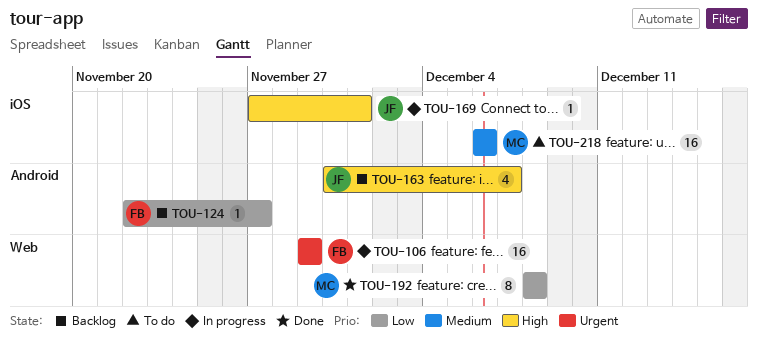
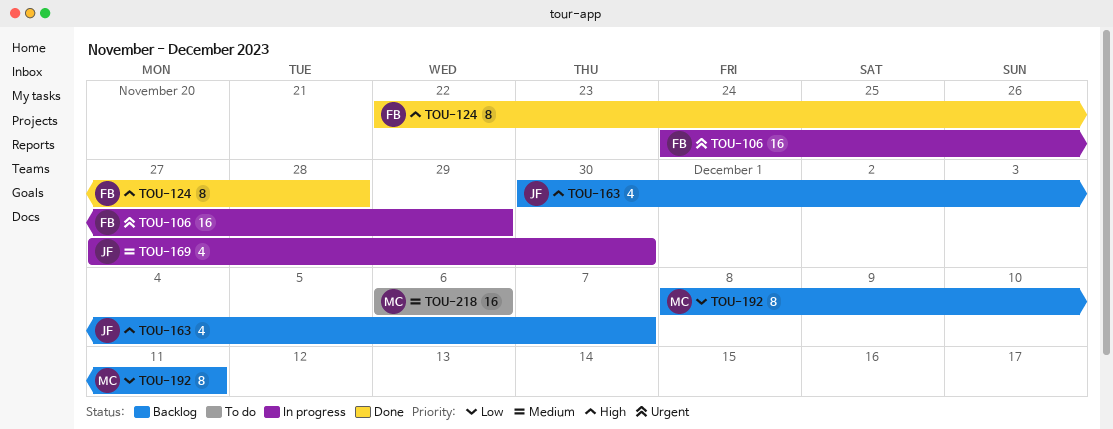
TOU-106, start: Nov 29 -> Nov 24
TOU-124, status: Backlog -> Done
TOU-124, priority: Low -> High
TOU-124, estimate: 1 -> 8
TOU-124, due: Nov 27 -> Nov 28
TOU-169, priority: High -> Medium
TOU-169, estimate: 1 -> 4
TOU-169, due: Dec 1 -> Nov 30
TOU-192, status: Done -> Backlog
TOU-192, due: Dec 8 -> Dec 11

